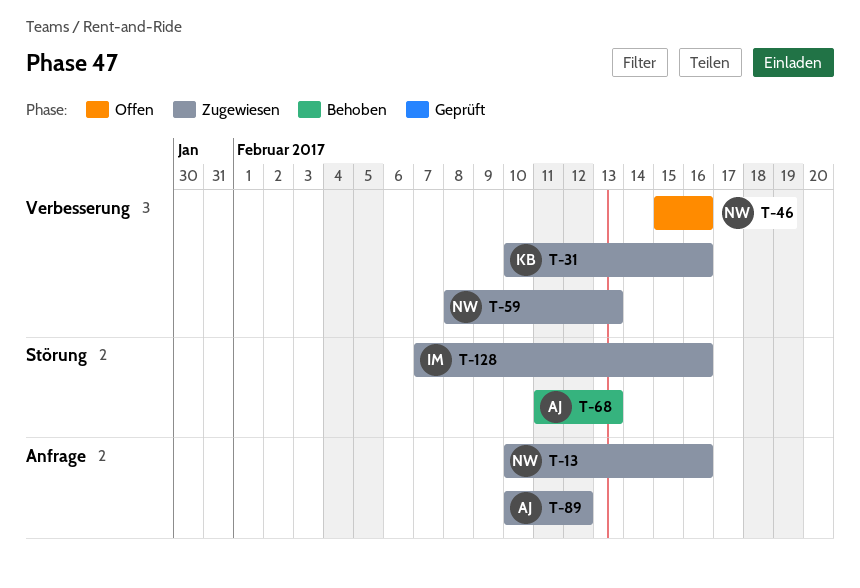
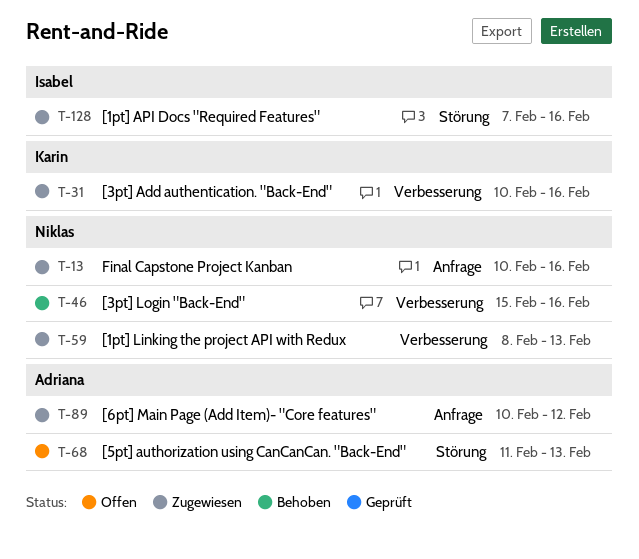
T-46, status: Offen -> Behoben
T-68, status: Behoben -> Offen

